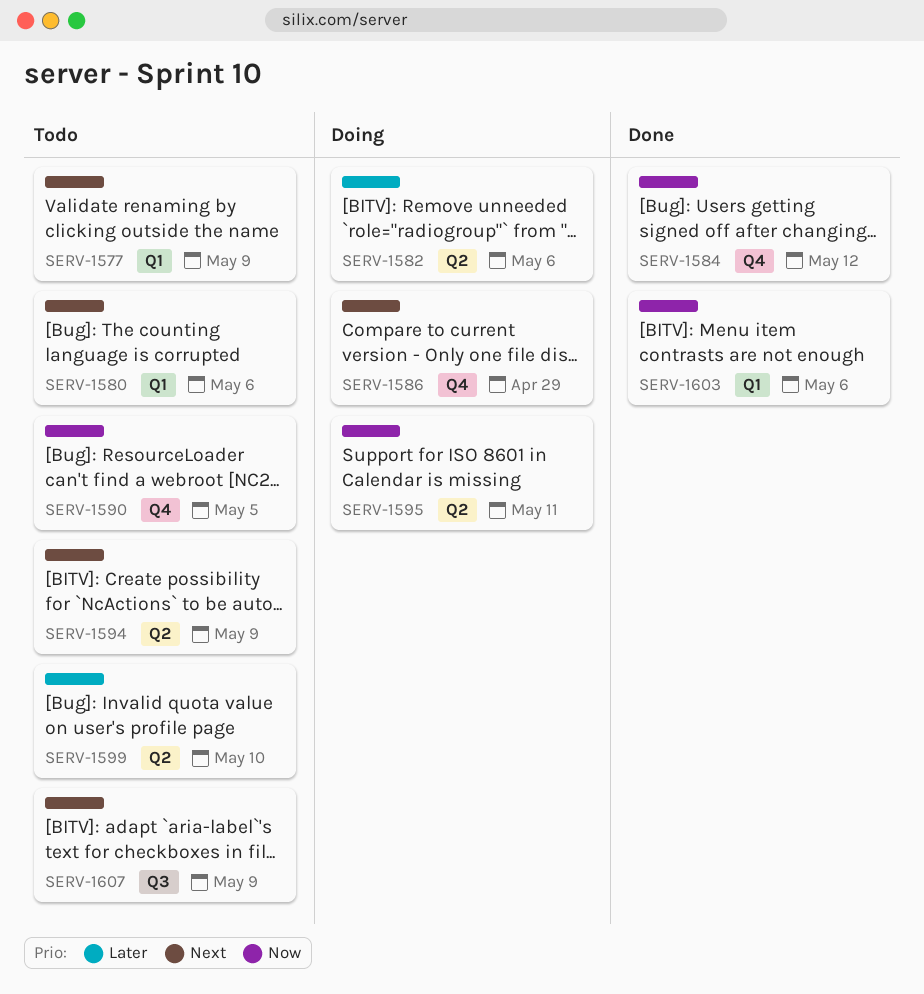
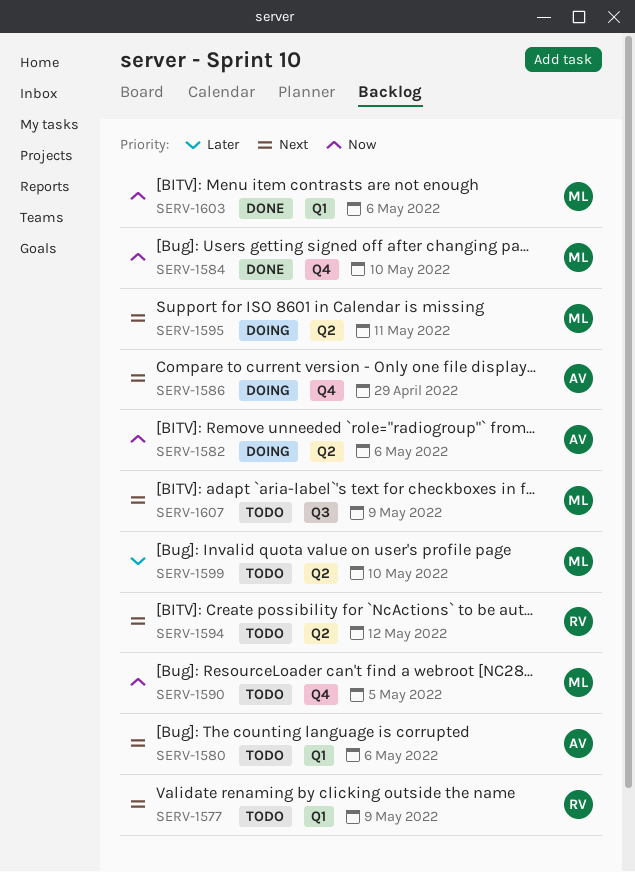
SERV-1582, priority: Later -> Now
SERV-1584, due: May 12 -> May 10
SERV-1594, due: May 9 -> May 12
SERV-1595, priority: Now -> Next

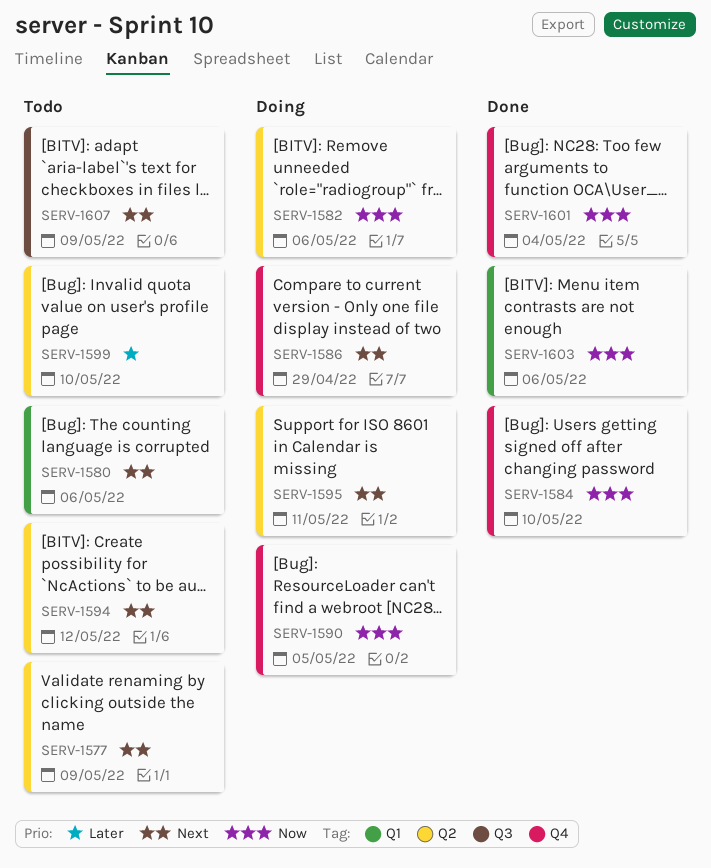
SERV-1577, label: Q1 -> Q2
SERV-1590, status: Todo -> Doing
SERV-1601: none -> present

